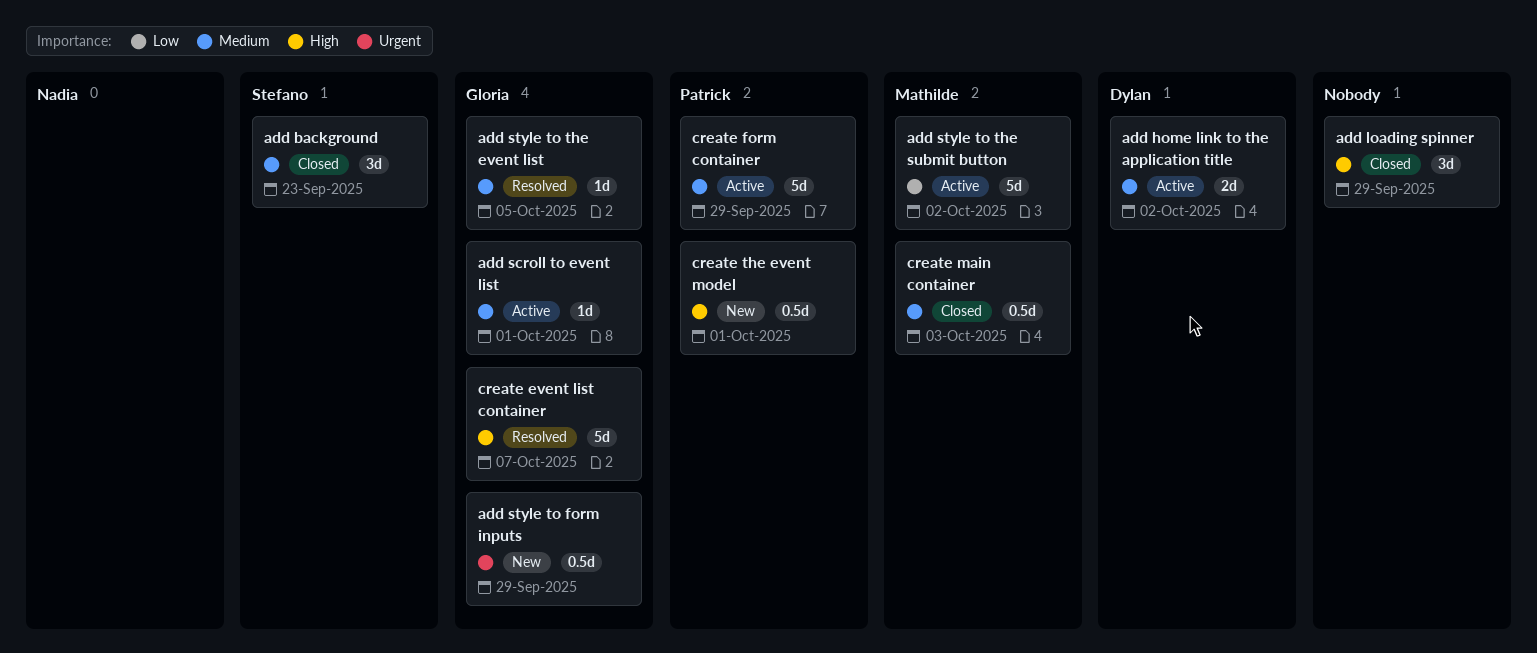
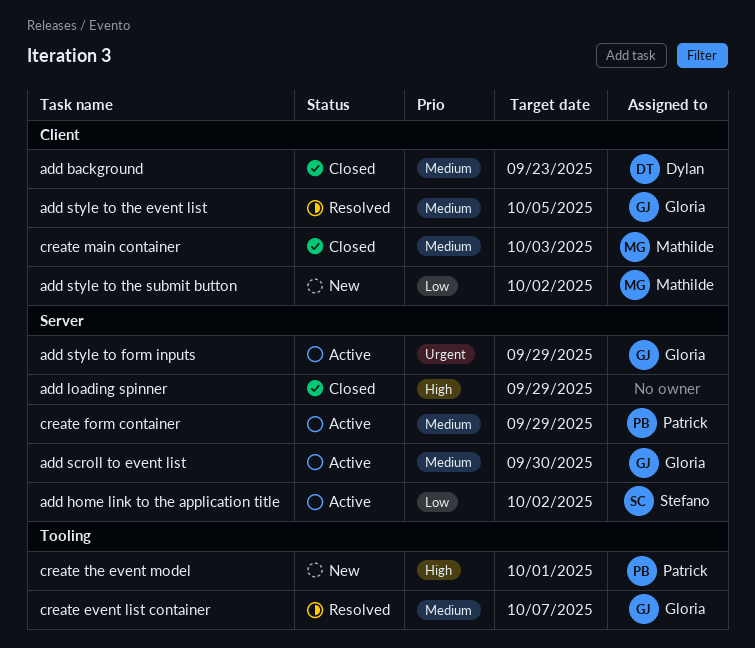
add background, owner: Stefano -> Dylan
add home link to the application title, owner: Dylan -> Stefano
add home link to the application title, priority: Medium -> Low
add scroll to event list, due: Oct 1 -> Sep 30
add style to form inputs, status: New -> Active
add style to the submit button, status: Active -> New
create event list container, priority: High -> Medium

